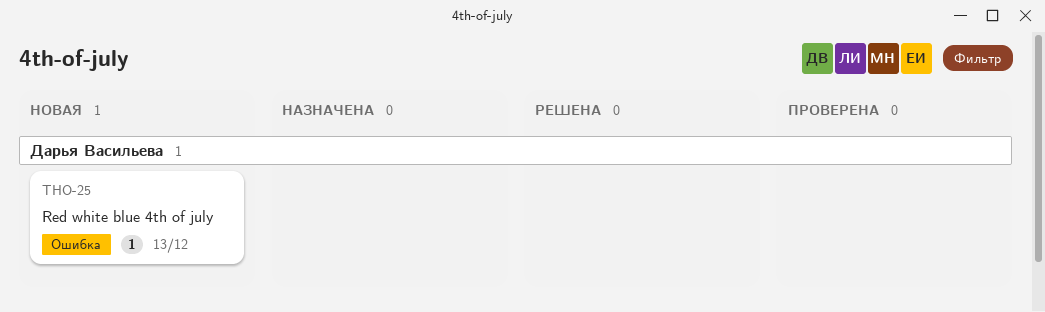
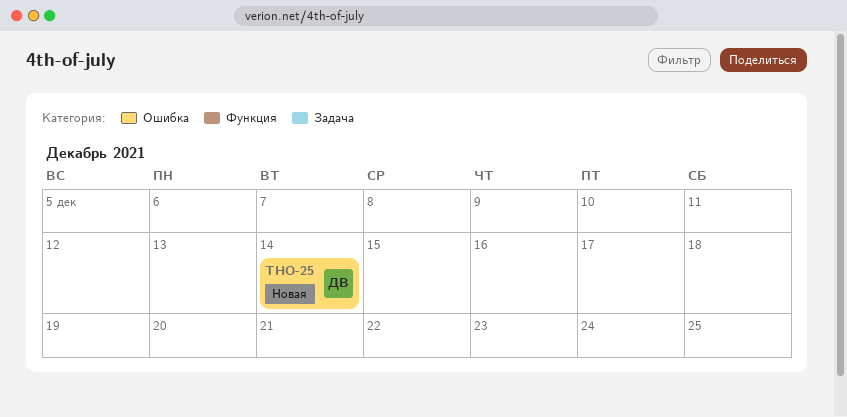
THO-25, due: Dec 13 -> Dec 14

